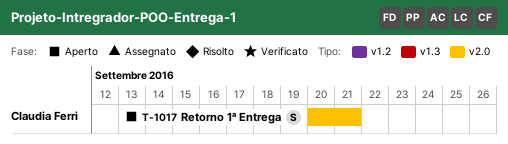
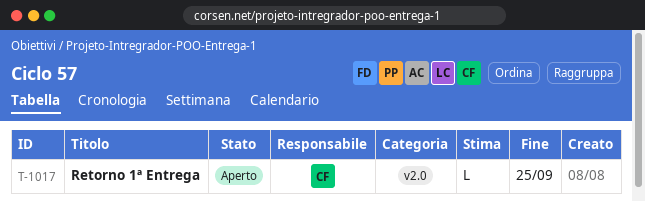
T-1017, estimate: S -> L
T-1017, due: Sep 21 -> Sep 25

